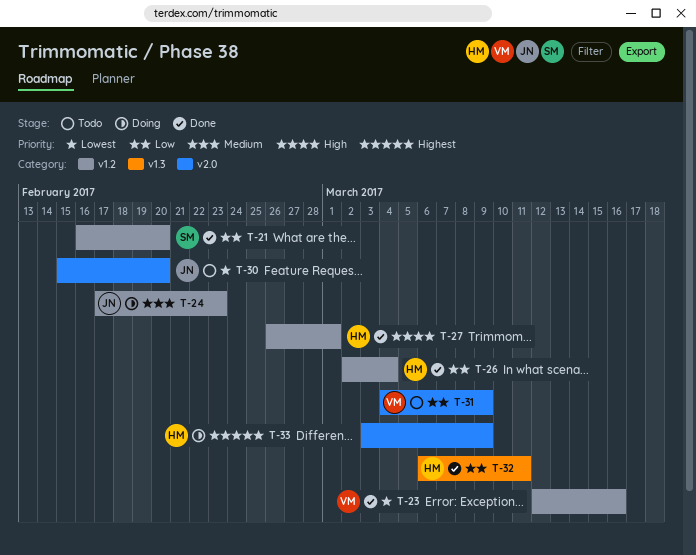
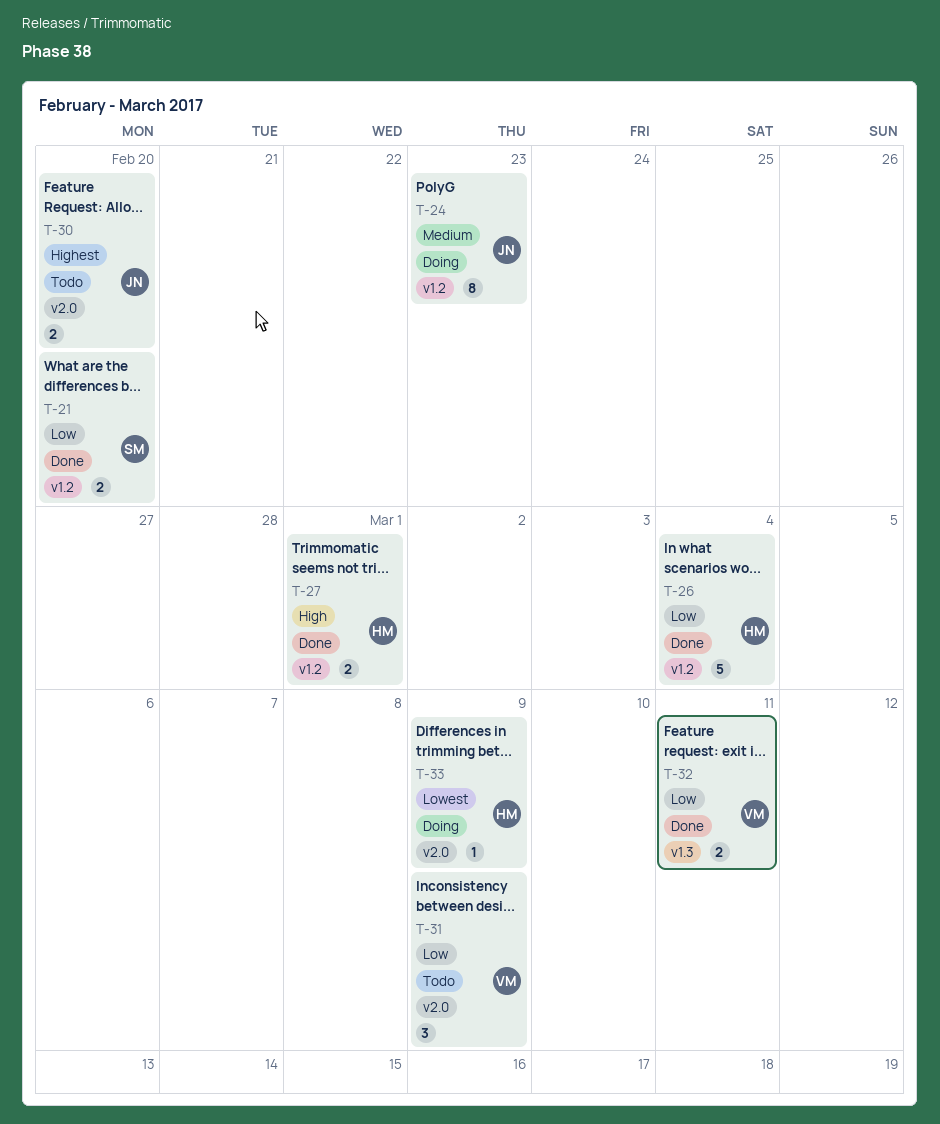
T-23: present -> none
T-30, priority: Lowest -> Highest
T-32, owner: HM -> VM
T-33, priority: Highest -> Lowest

